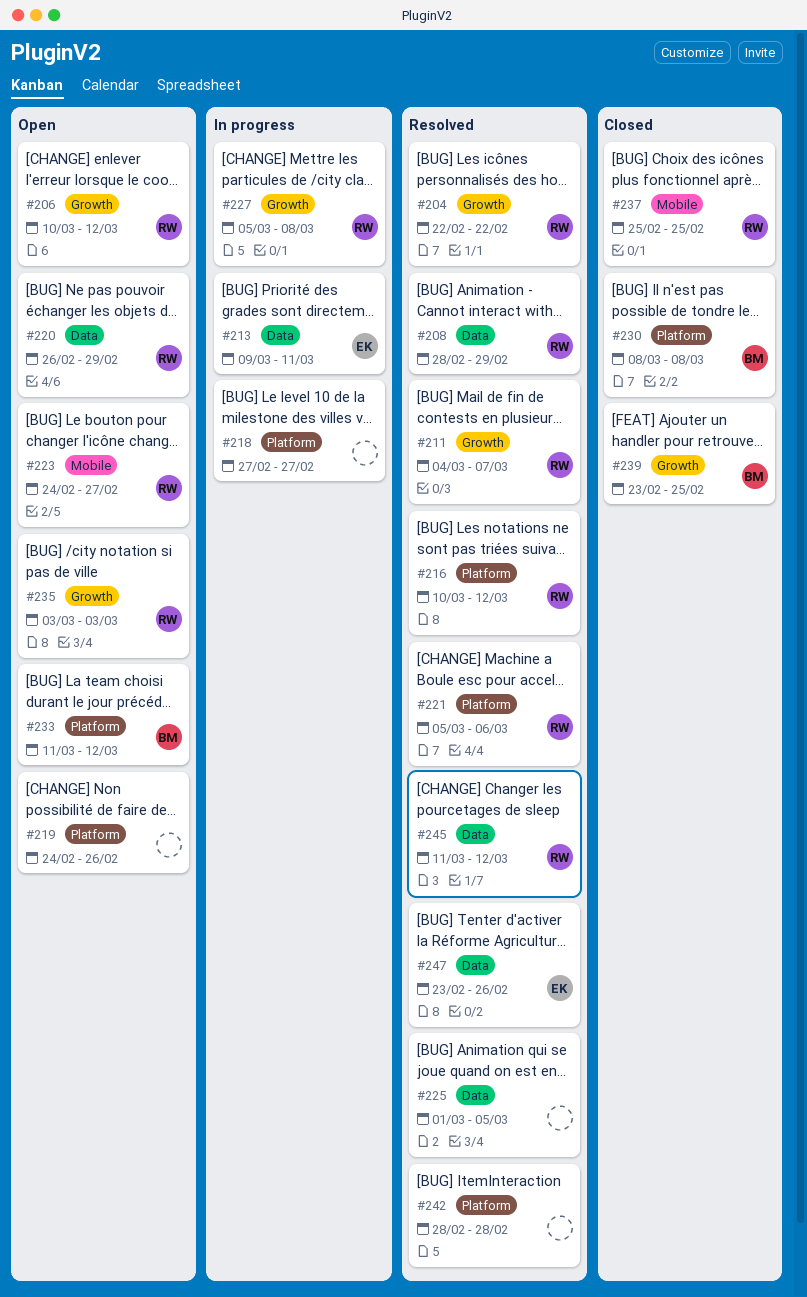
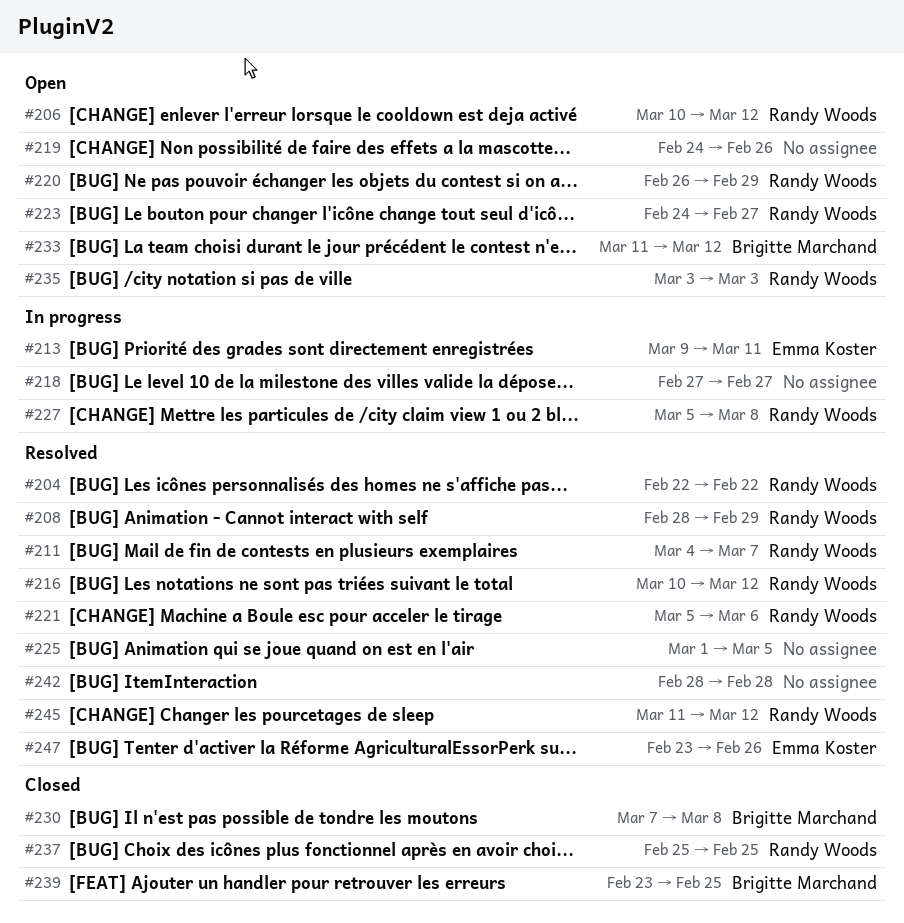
#230, start: Mar 8 -> Mar 7

